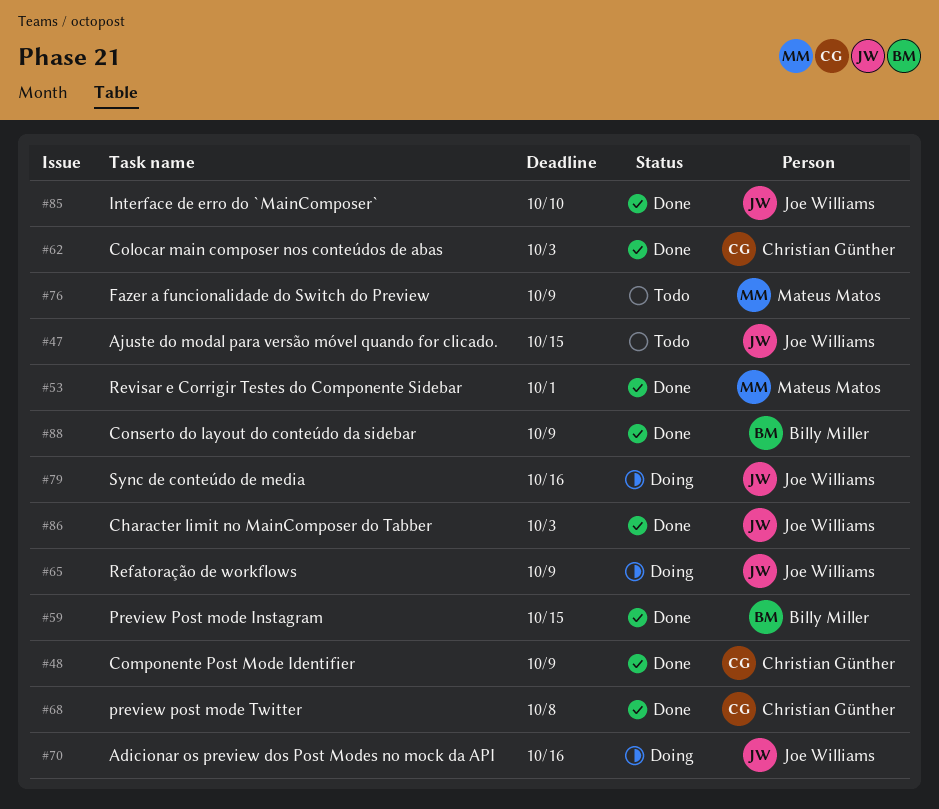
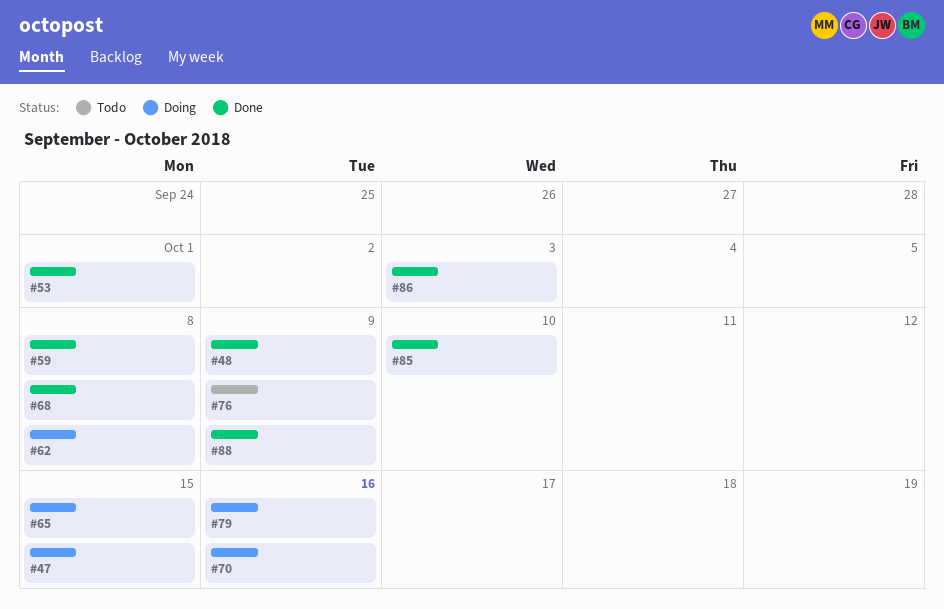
#47, status: Todo -> Doing
#59, due: Oct 15 -> Oct 8
#62, status: Done -> Doing
#62, due: Oct 3 -> Oct 8
#65, due: Oct 9 -> Oct 15

